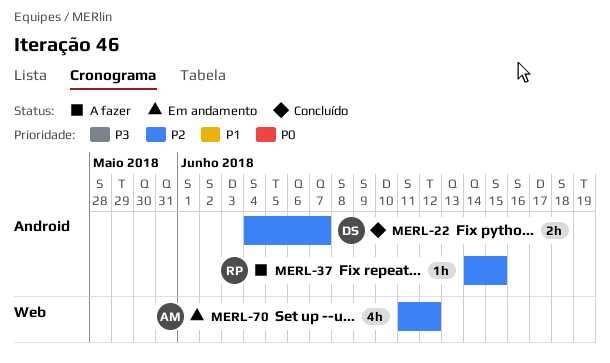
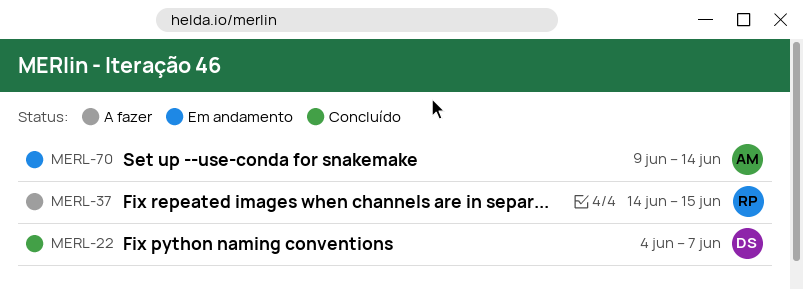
MERL-70, start: Jun 11 -> Jun 9
MERL-70, due: Jun 12 -> Jun 14

